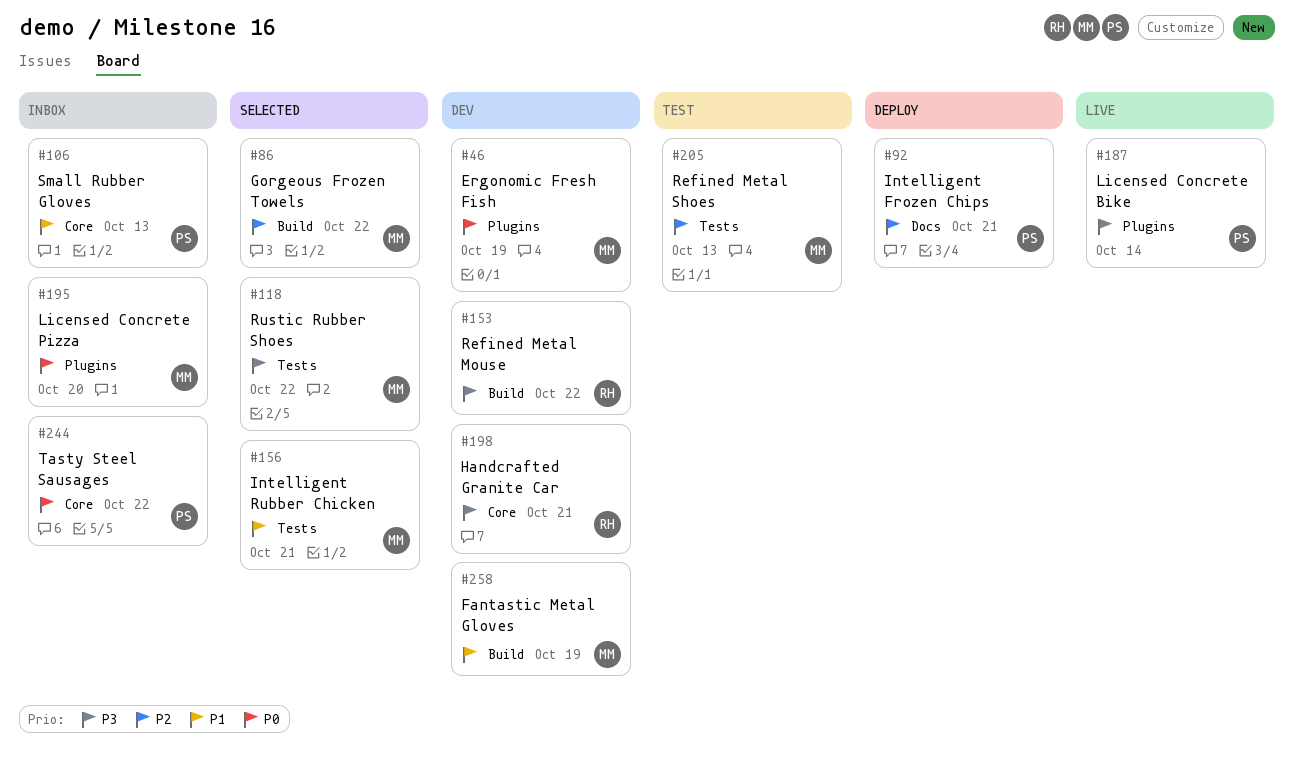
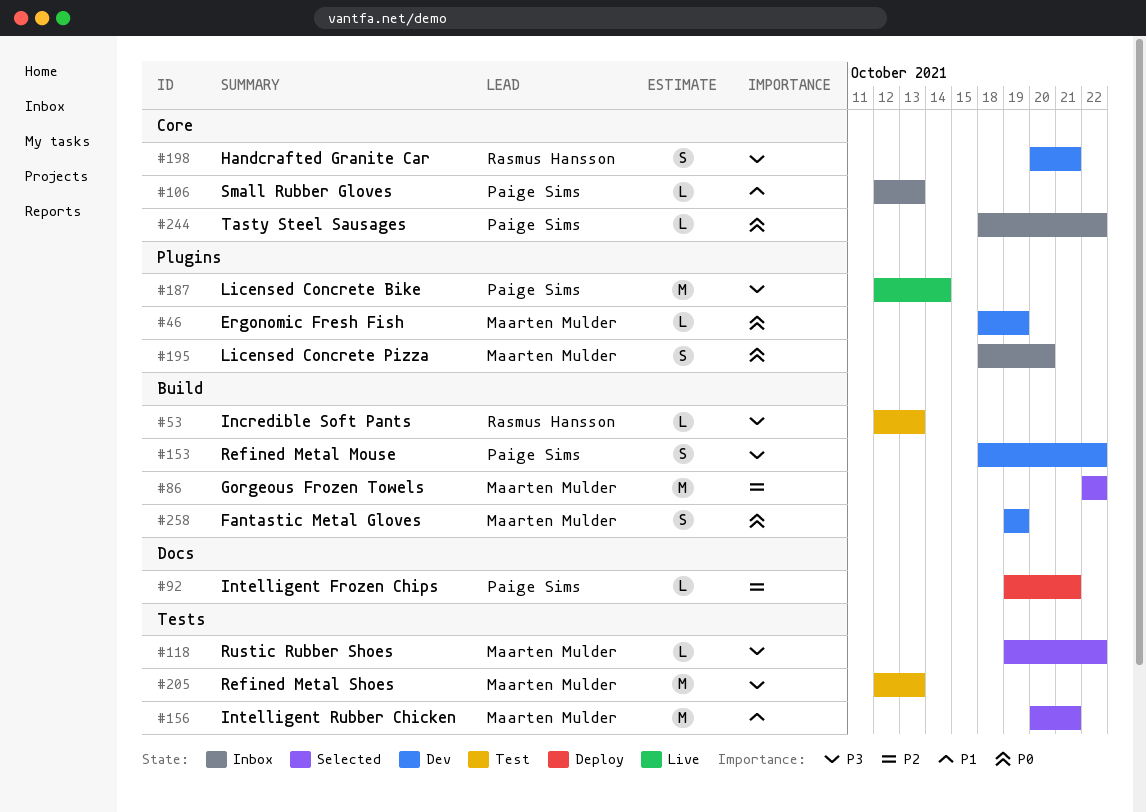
#53: none -> present
#153, owner: Rasmus Hansson -> Paige Sims
#205, priority: P2 -> P3
#258, priority: P1 -> P0

